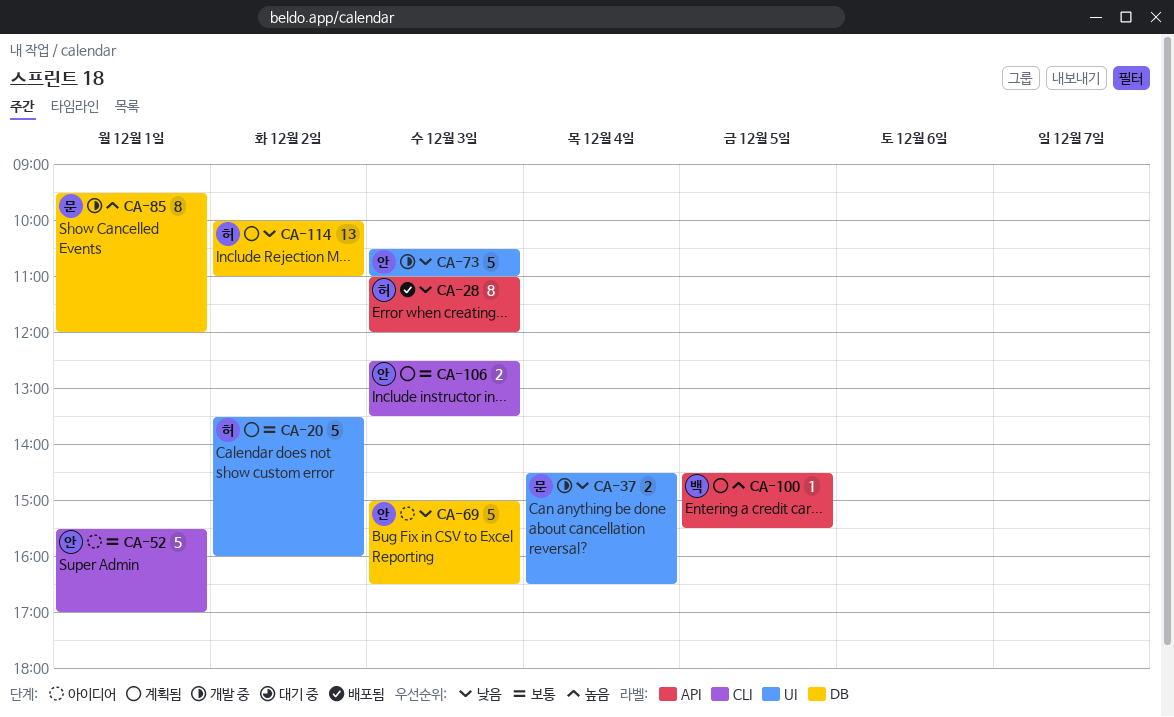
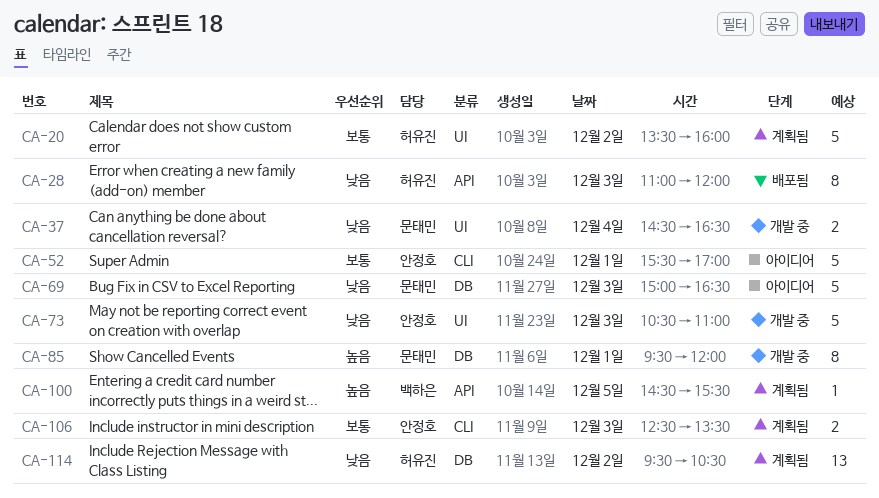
CA-69, owner: 안정호 -> 문태민
CA-114, begins: 10:00 -> 09:30
CA-114, ends: 11:00 -> 10:30

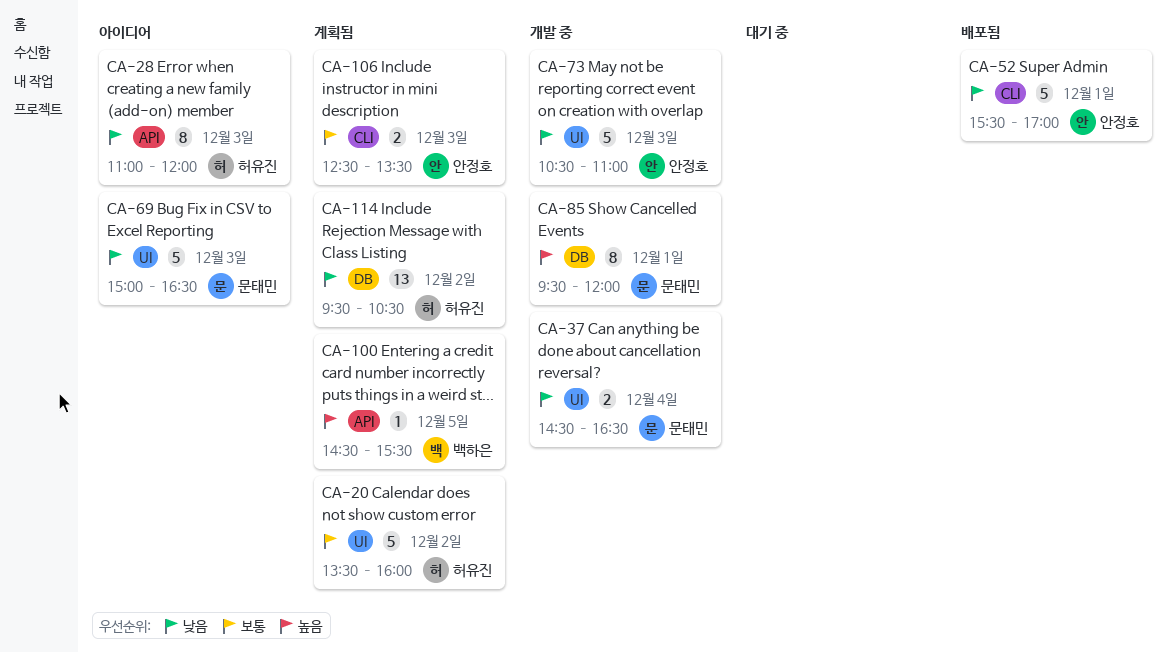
CA-28, status: 배포됨 -> 아이디어
CA-52, status: 아이디어 -> 배포됨
CA-52, priority: 보통 -> 낮음
CA-69, label: DB -> UI

